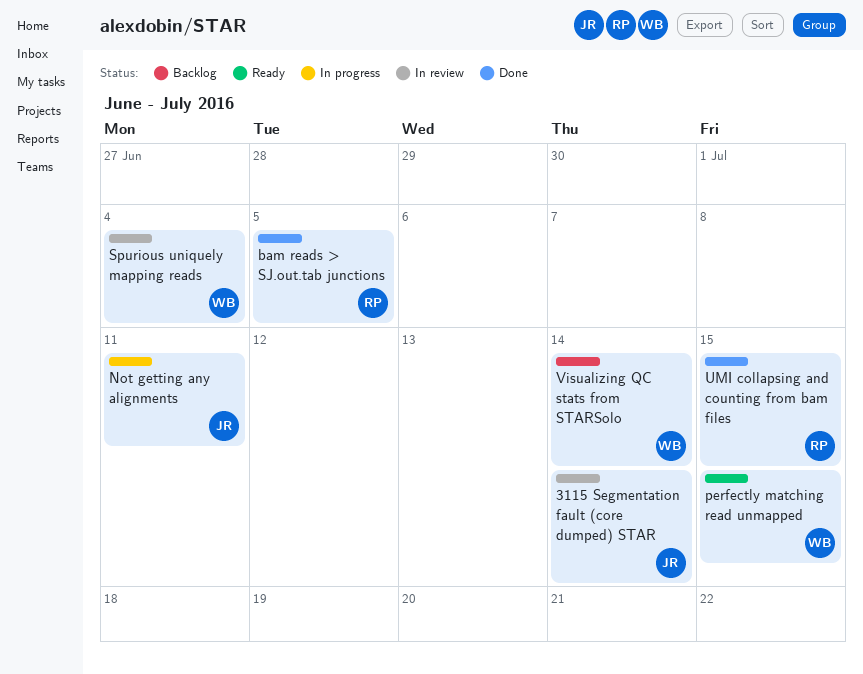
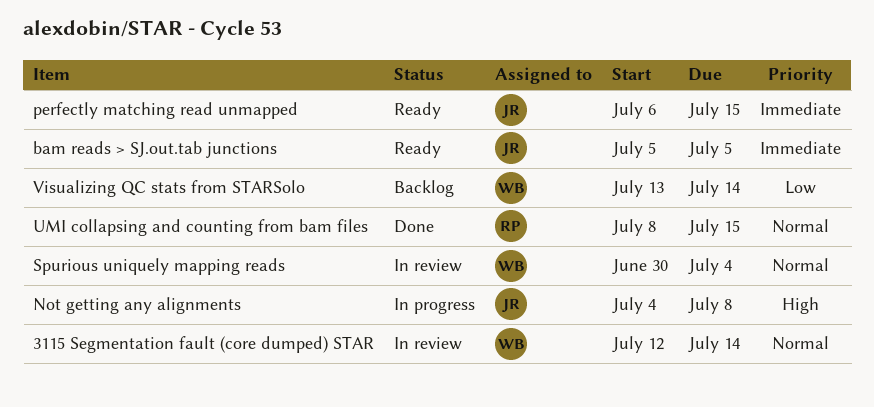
3115 Segmentation fault (core dumped) STAR, owner: JR -> WB
bam reads > SJ.out.tab junctions, status: Done -> Ready
bam reads > SJ.out.tab junctions, owner: RP -> JR
Not getting any alignments, due: Jul 11 -> Jul 8
perfectly matching read unmapped, owner: WB -> JR

